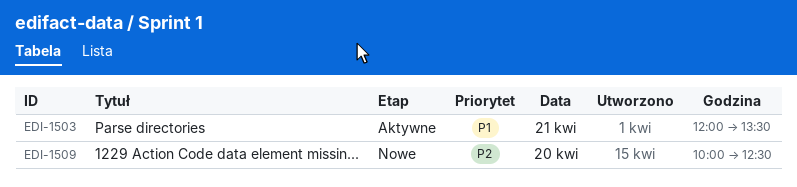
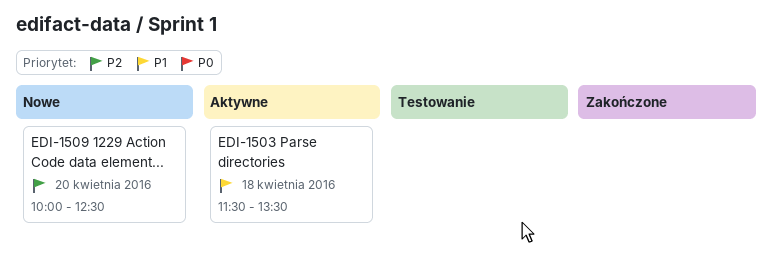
EDI-1503, day: Apr 21 -> Apr 18
EDI-1503, begins: 12:00 -> 11:30

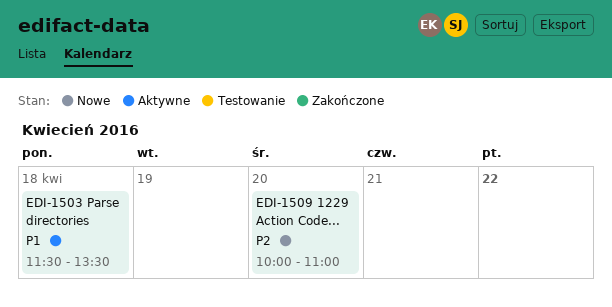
EDI-1509, ends: 12:30 -> 11:00

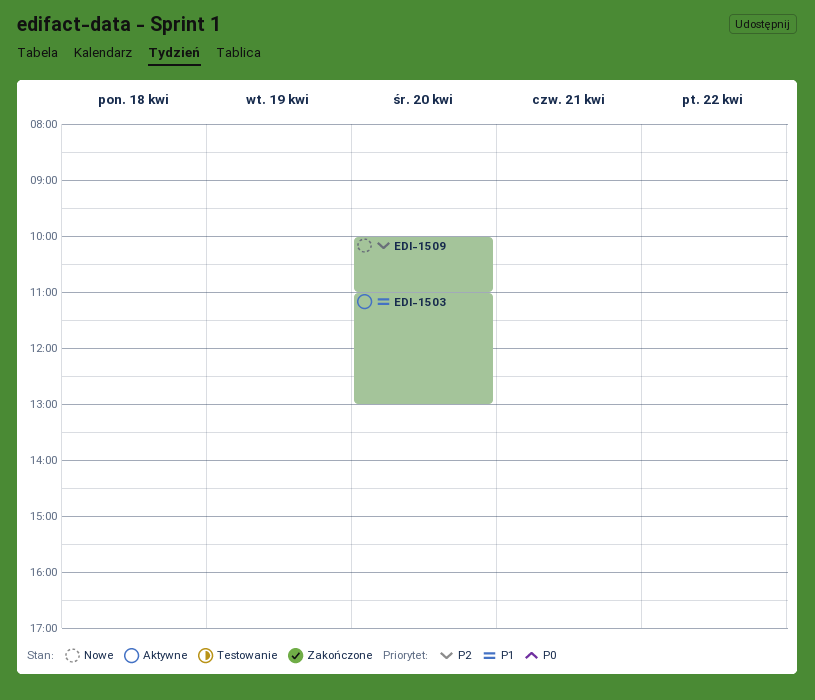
EDI-1503, day: Apr 18 -> Apr 20
EDI-1503, begins: 11:30 -> 11:00
EDI-1503, ends: 13:30 -> 13:00

